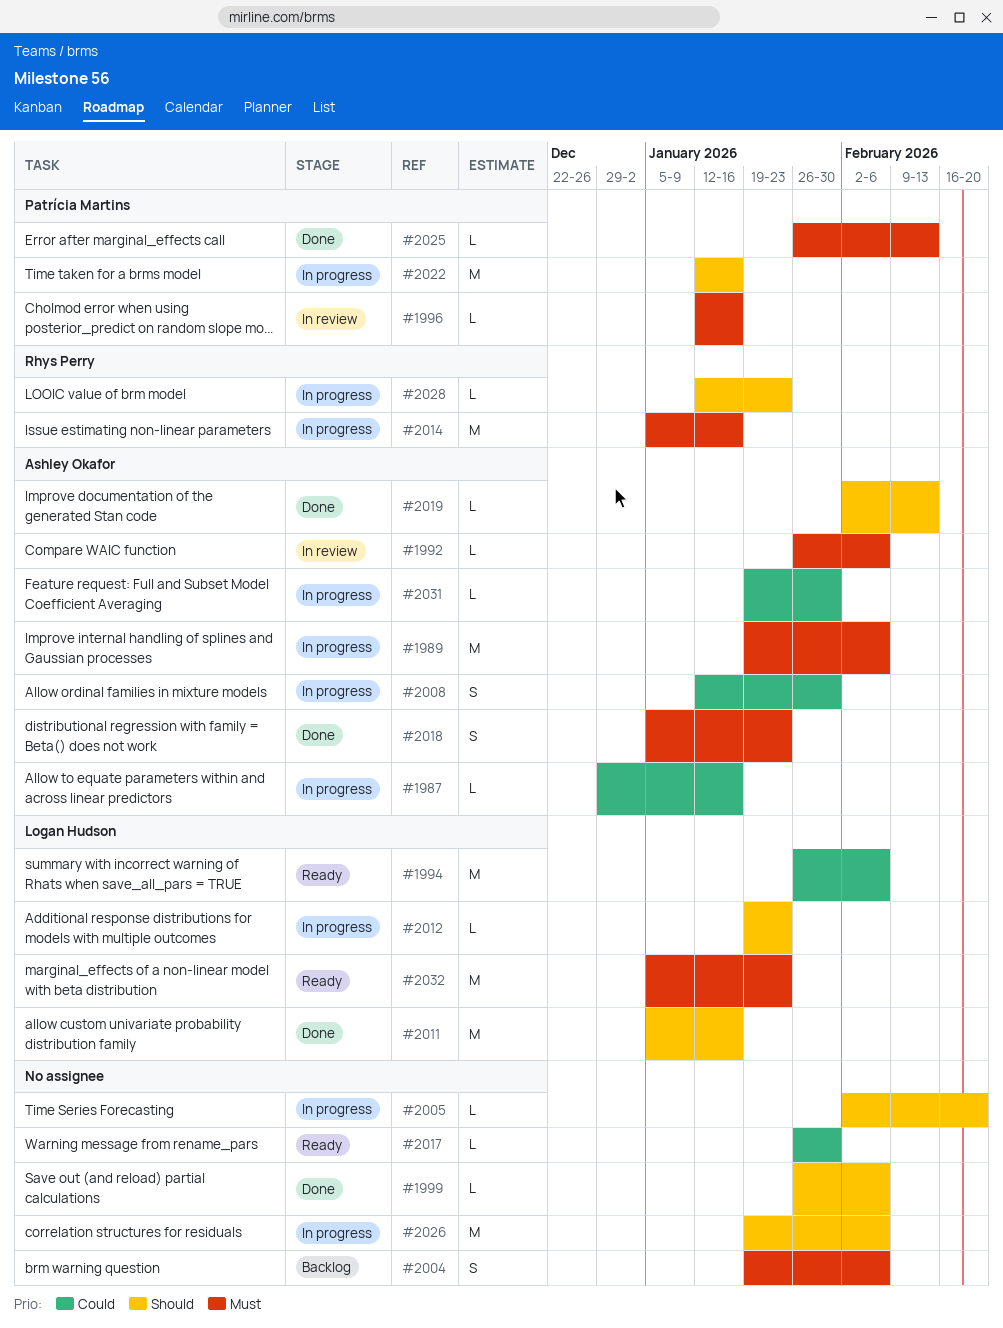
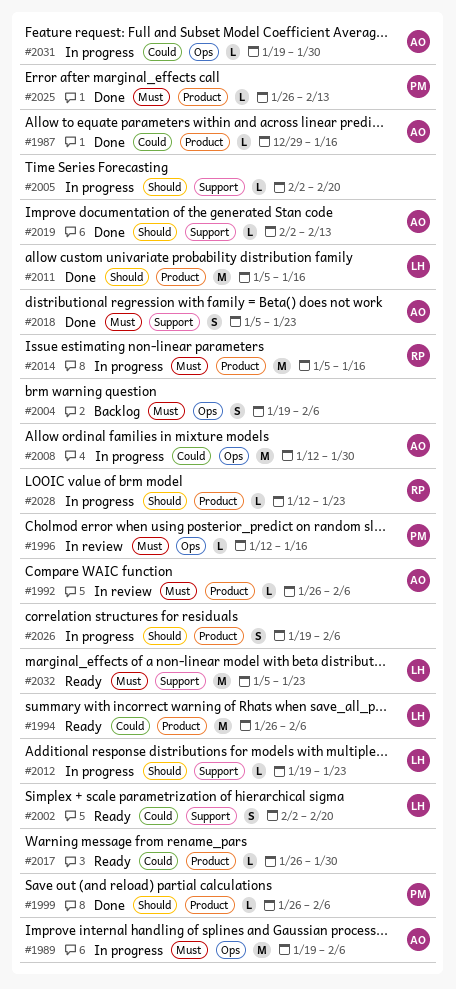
#1987, status: In progress -> Done
#1999, owner: none -> Patrícia Martins
#2002: none -> present
#2008, estimate: S -> M
#2022: present -> none
#2026, estimate: M -> S

